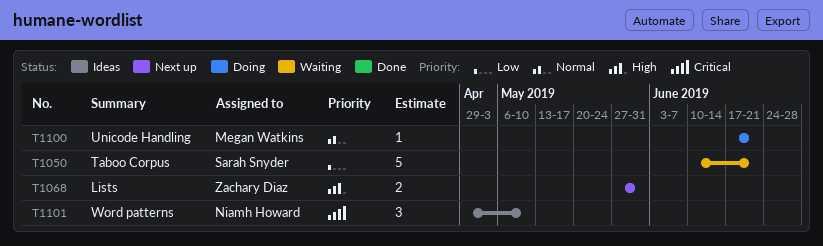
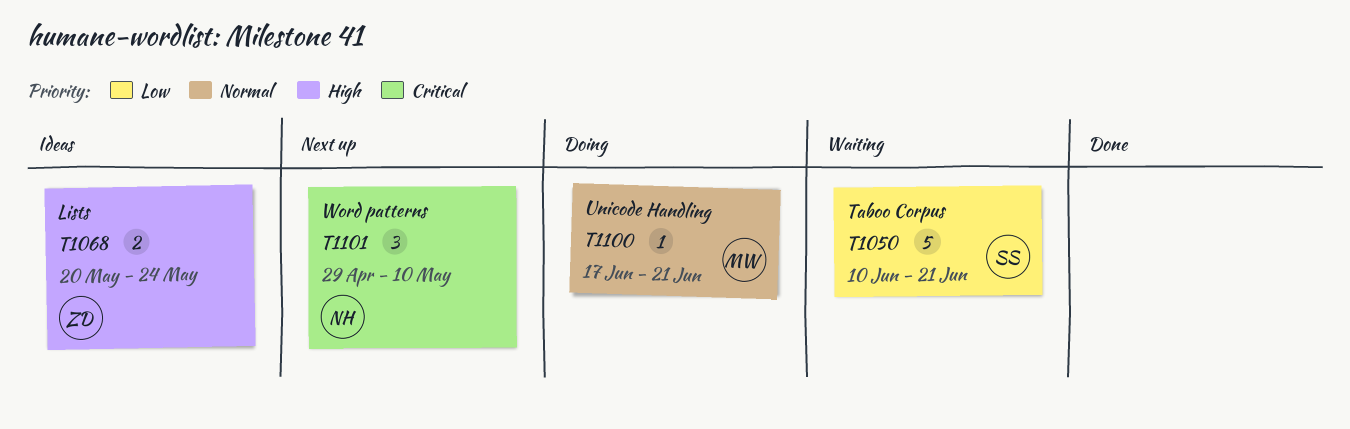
T1068, status: Next up -> Ideas
T1068, start: May 27 -> May 20
T1068, due: May 31 -> May 24
T1101, status: Ideas -> Next up

